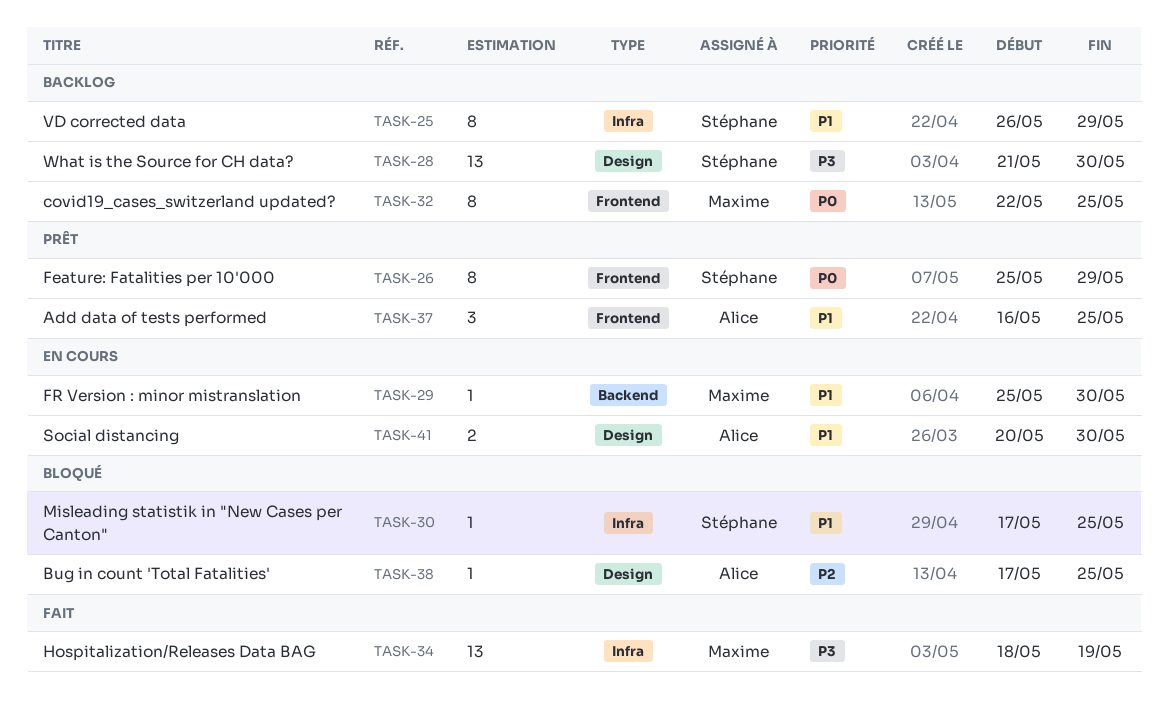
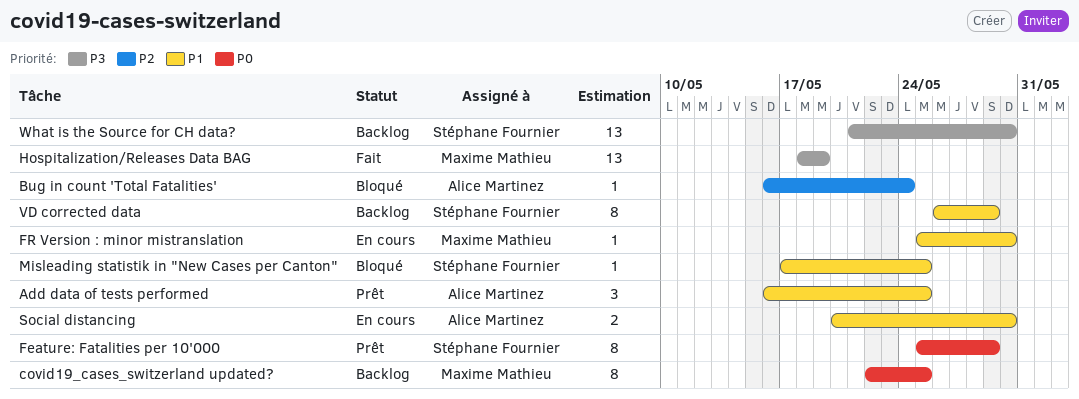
Bug in count 'Total Fatalities', start: May 17 -> May 16
Bug in count 'Total Fatalities', due: May 25 -> May 24

